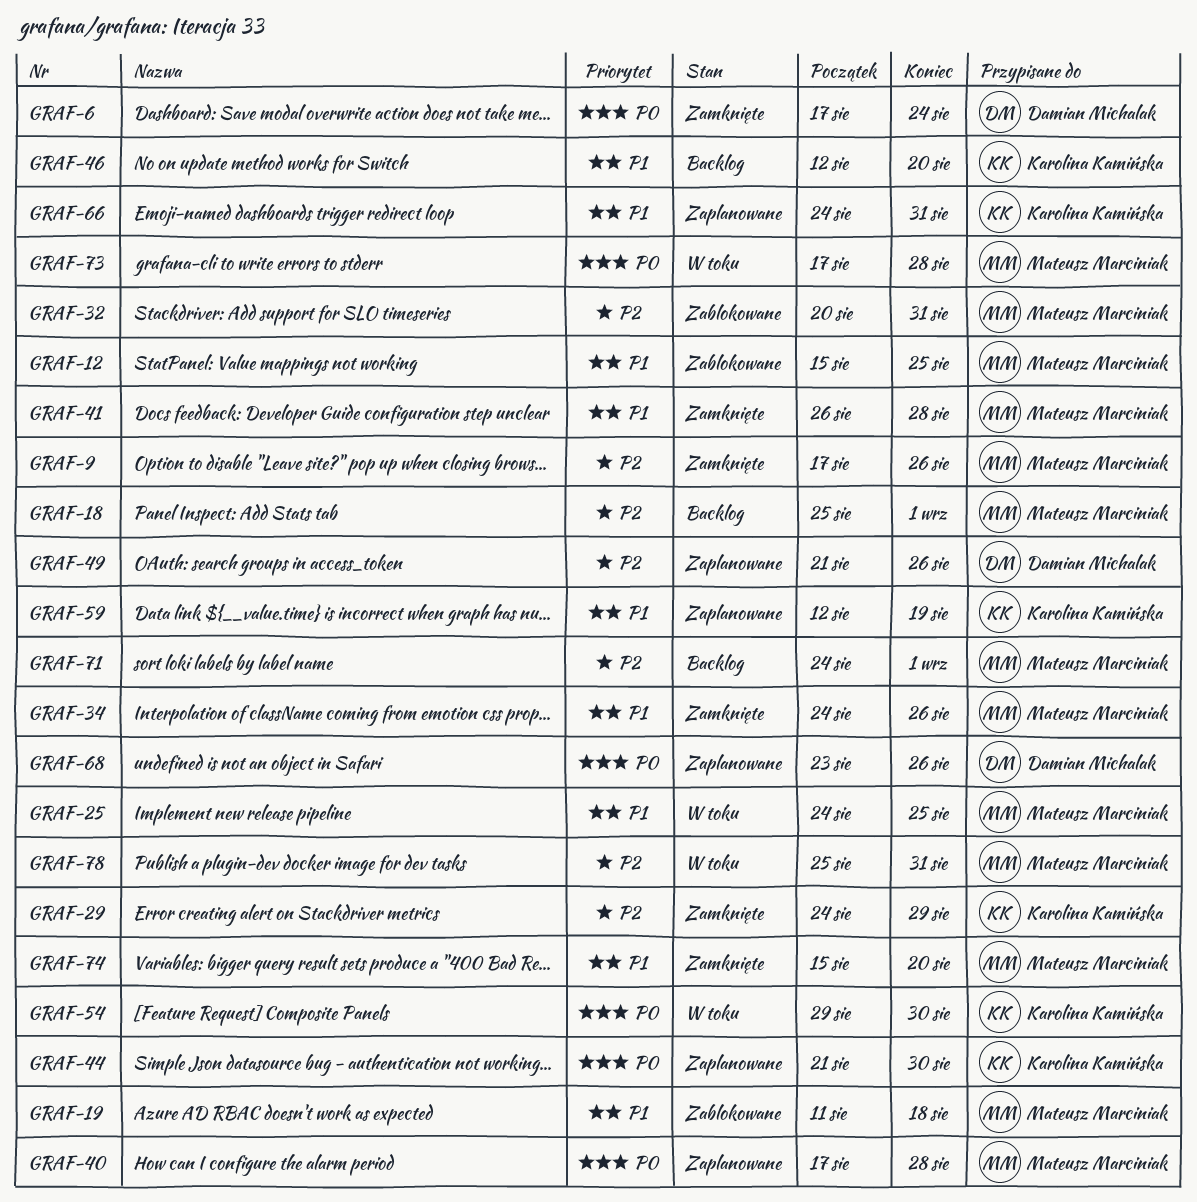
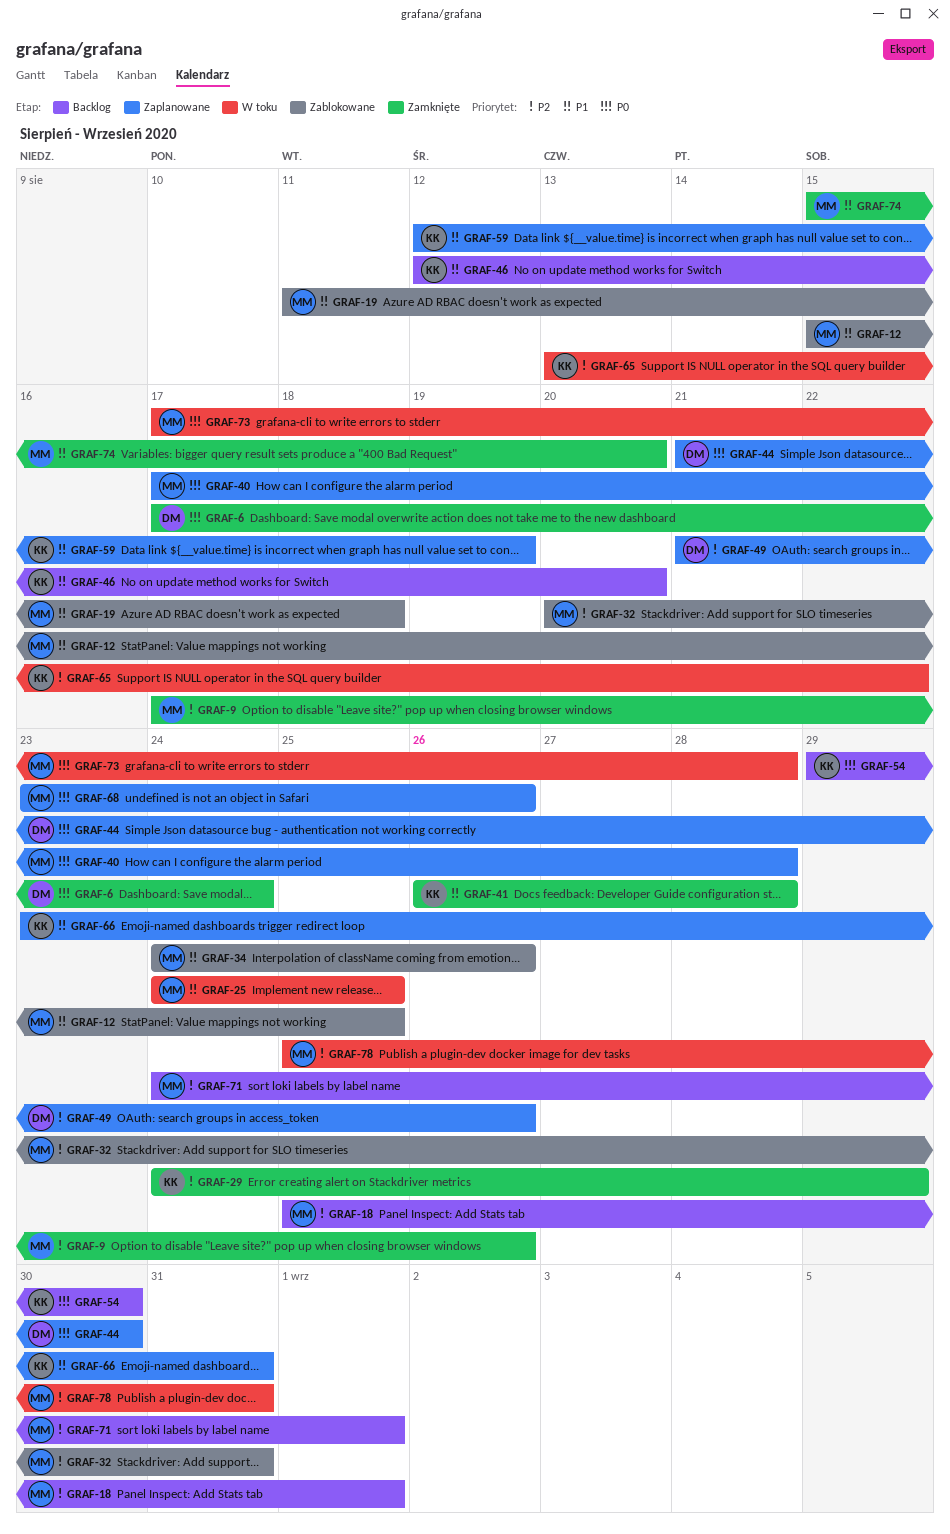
GRAF-34, status: Zamknięte -> Zablokowane
GRAF-41, owner: Mateusz Marciniak -> Karolina Kamińska
GRAF-44, owner: Karolina Kamińska -> Damian Michalak
GRAF-54, status: W toku -> Backlog
GRAF-65: none -> present
GRAF-66, start: Aug 24 -> Aug 23
GRAF-68, owner: Damian Michalak -> Mateusz Marciniak

